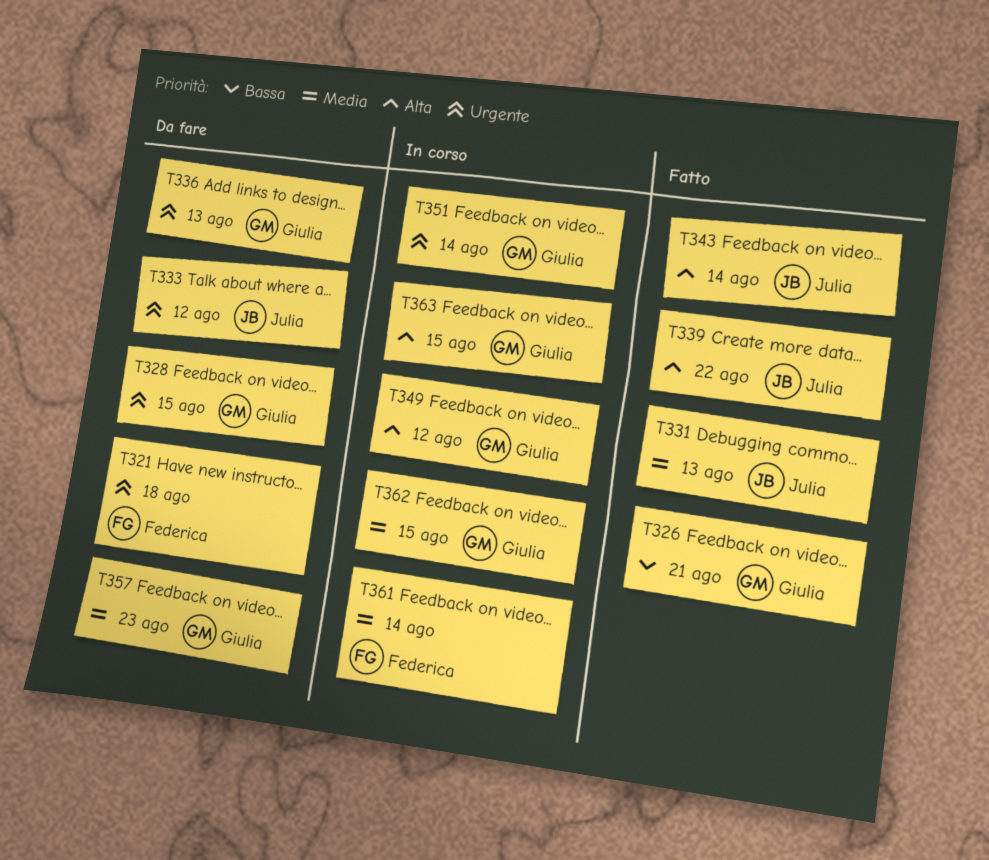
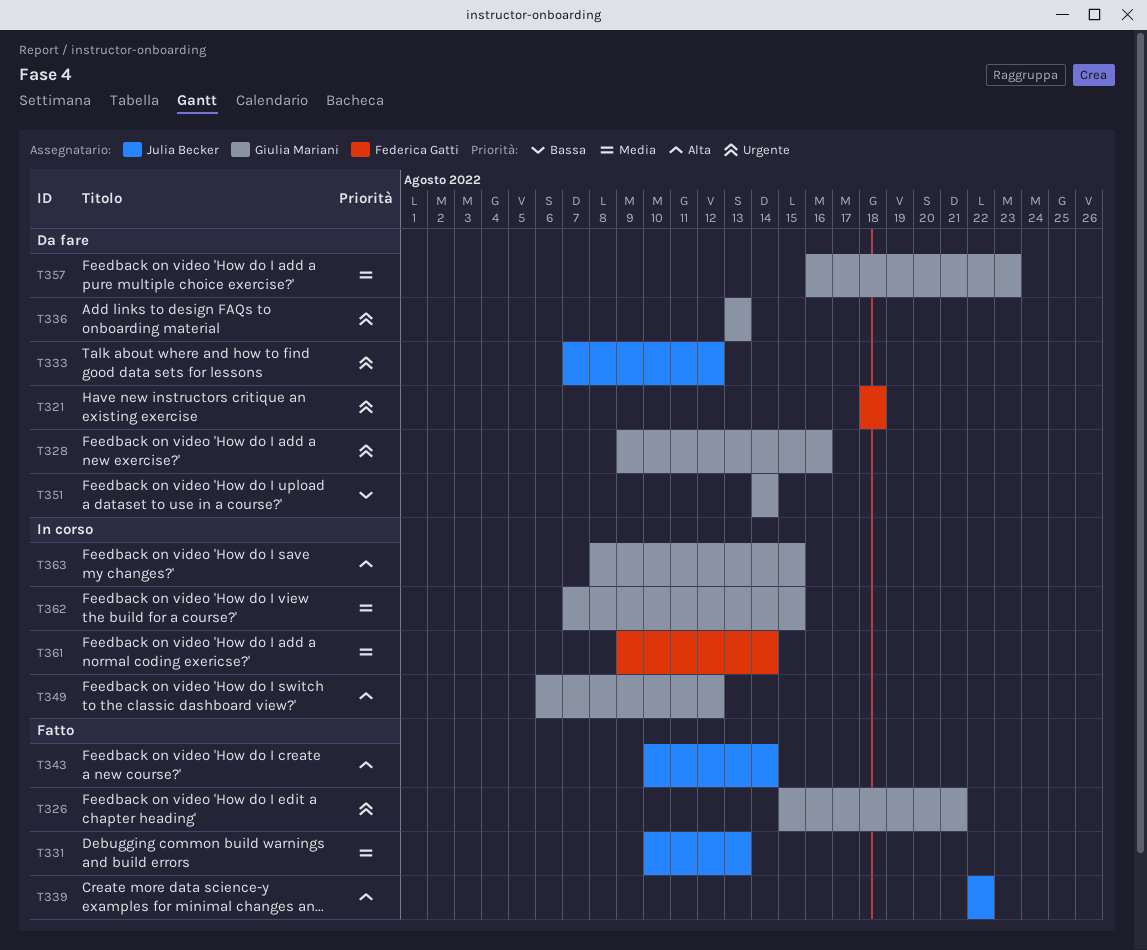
T326, priority: Bassa -> Urgente
T328, due: Aug 15 -> Aug 16
T351, status: In corso -> Da fare
T351, priority: Urgente -> Bassa

